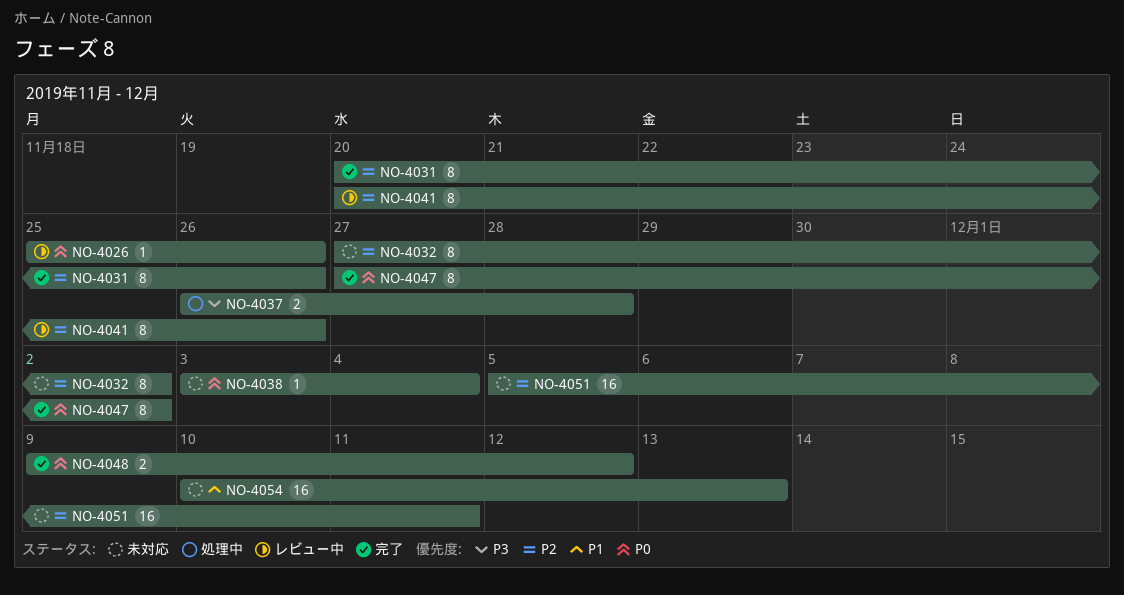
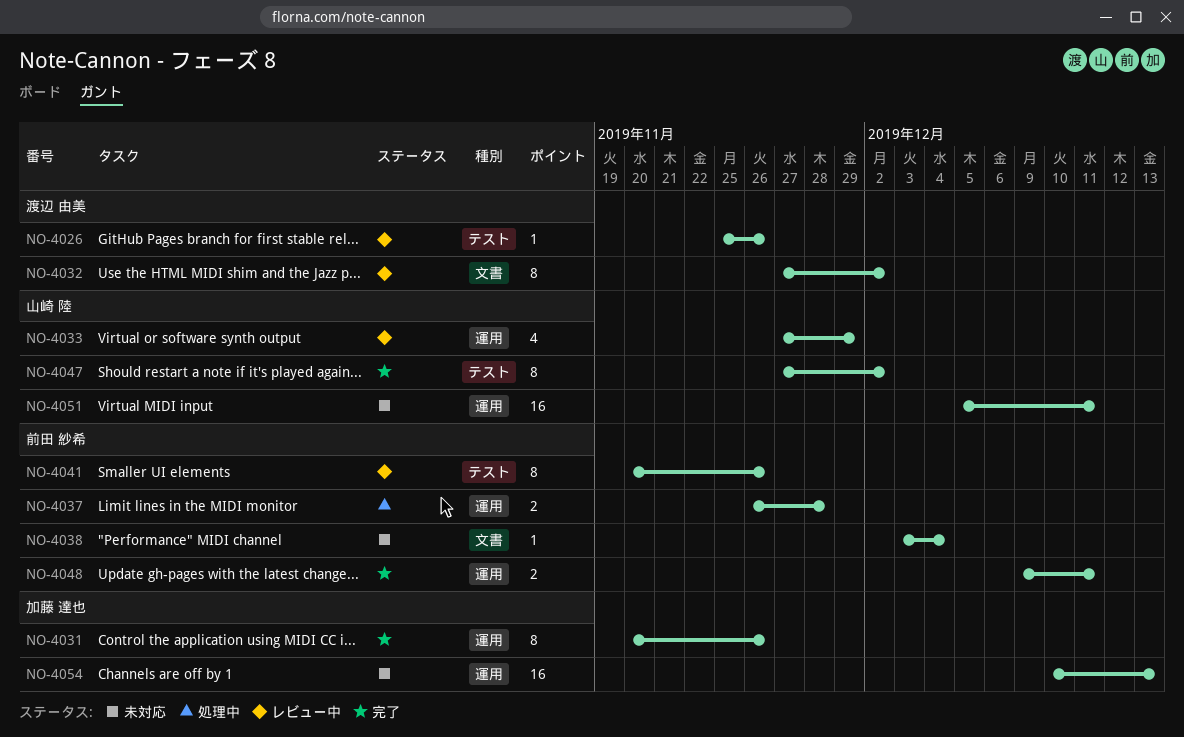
NO-4032, status: 未対応 -> レビュー中
NO-4033: none -> present
NO-4048, due: Dec 12 -> Dec 11

